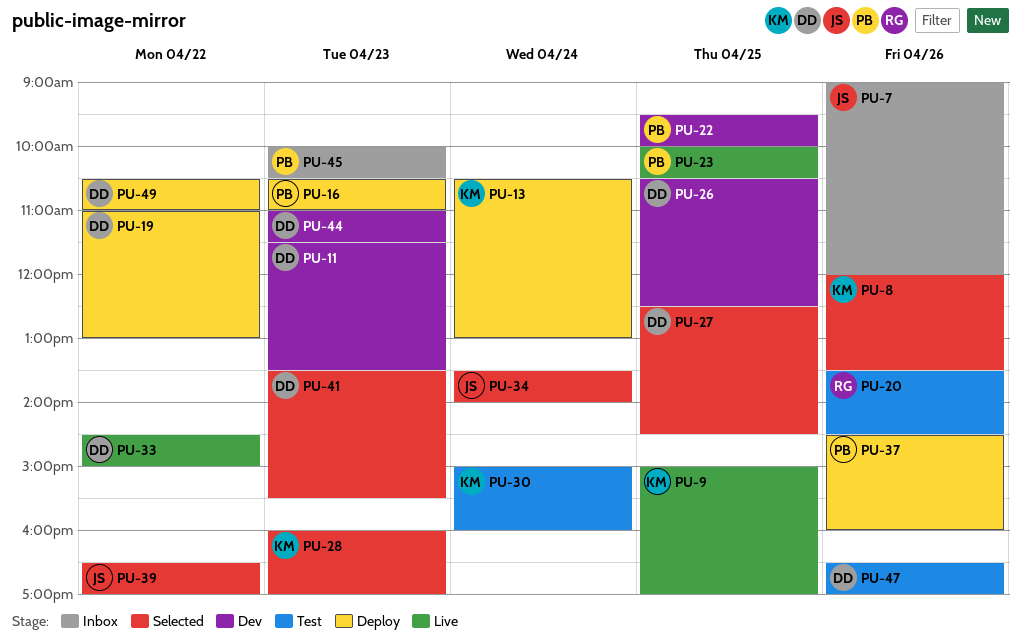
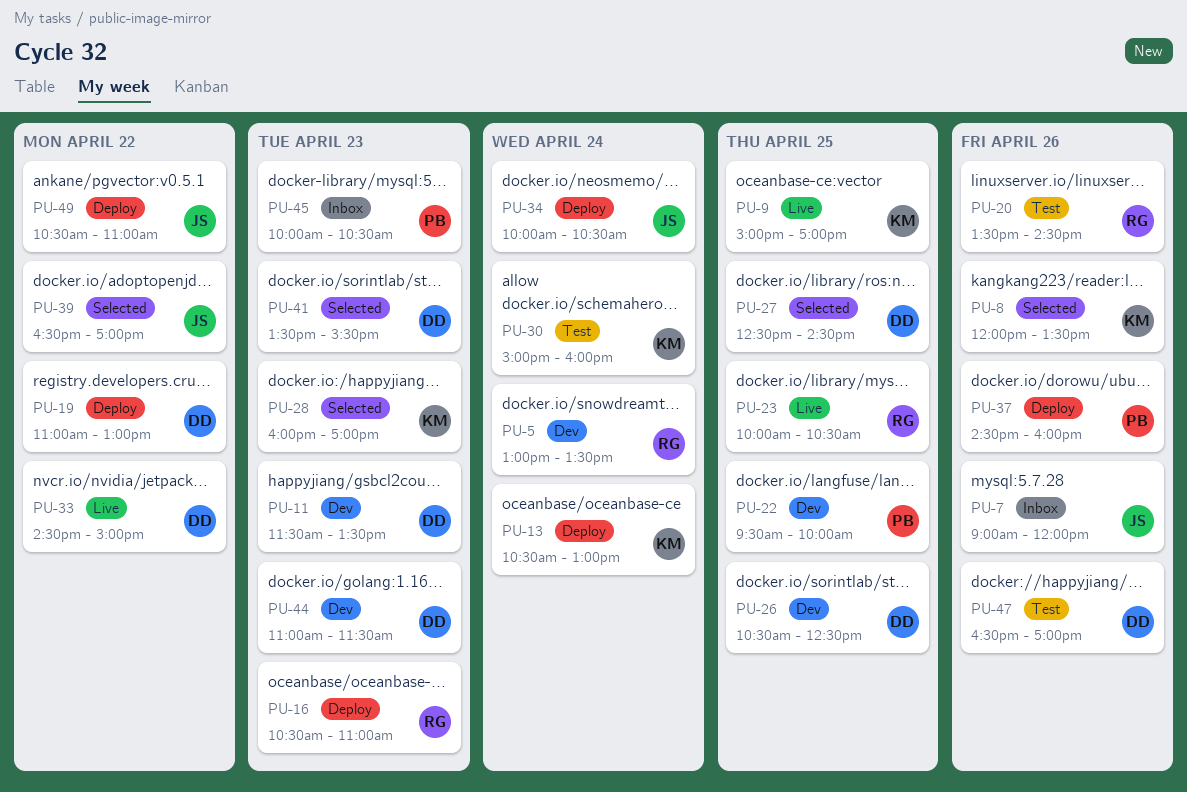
PU-5: none -> present
PU-16, owner: PB -> RG
PU-23, owner: PB -> RG
PU-34, status: Selected -> Deploy
PU-34, begins: 13:30 -> 10:00
PU-34, ends: 14:00 -> 10:30
PU-49, owner: DD -> JS

